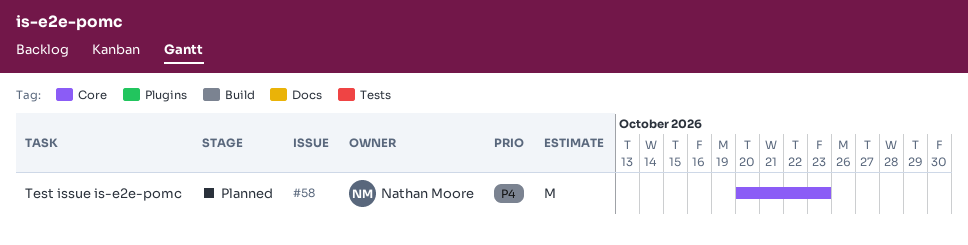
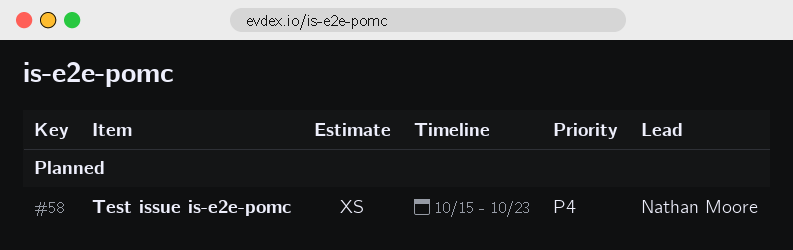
#58, estimate: M -> XS
#58, start: Oct 20 -> Oct 15

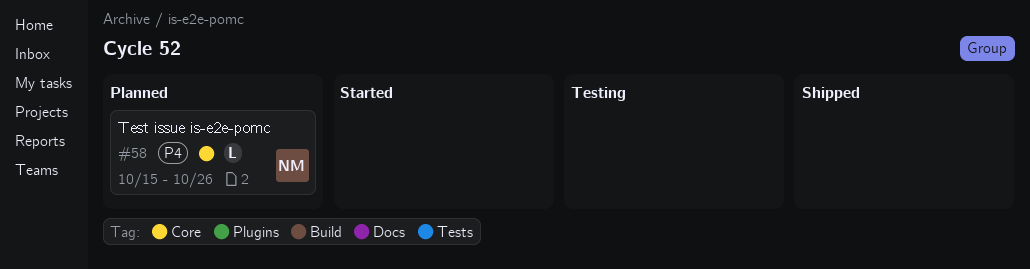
#58, estimate: XS -> L
#58, due: Oct 23 -> Oct 26

